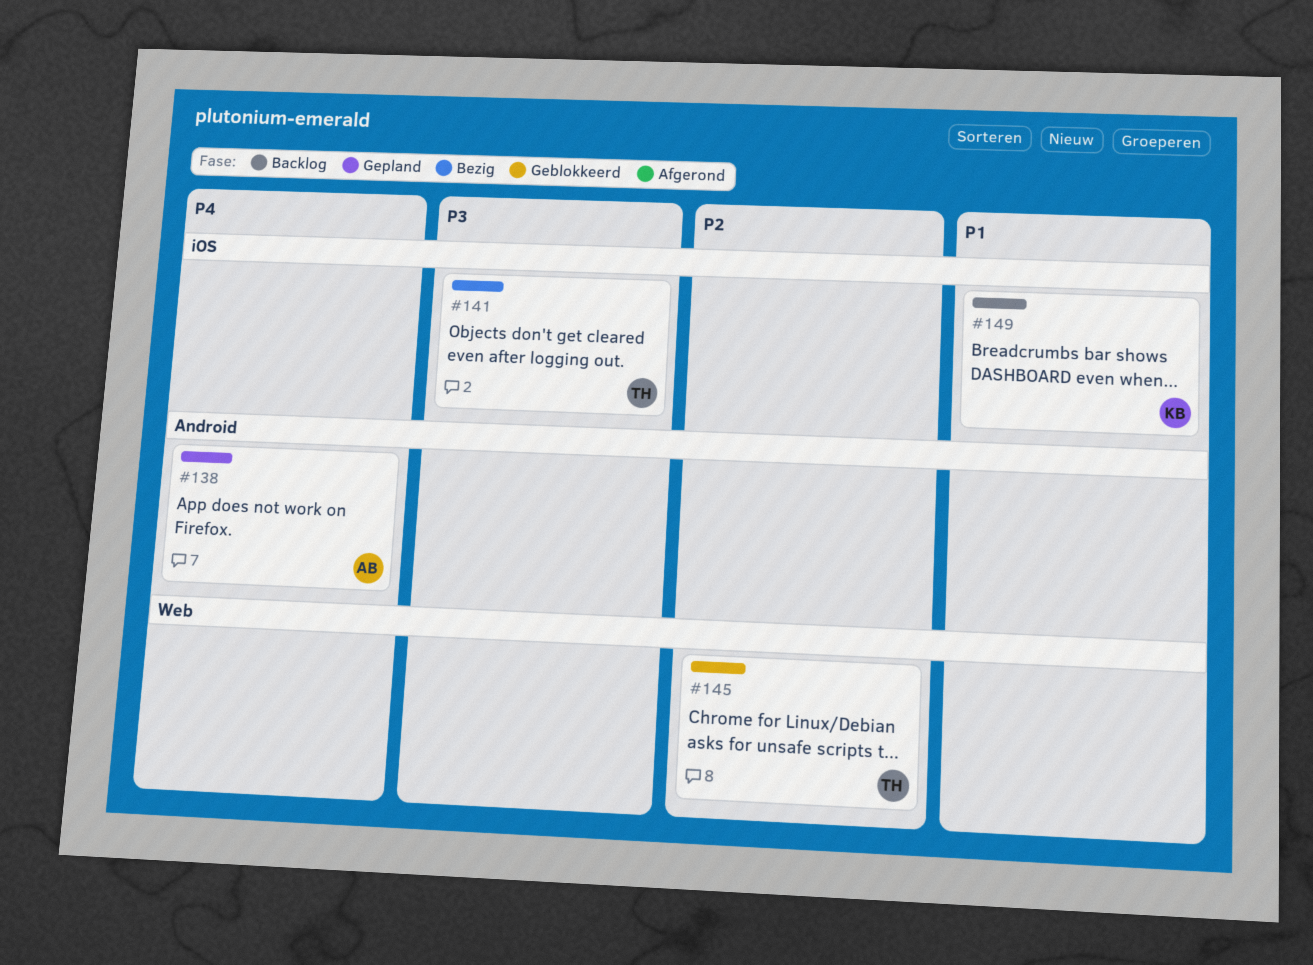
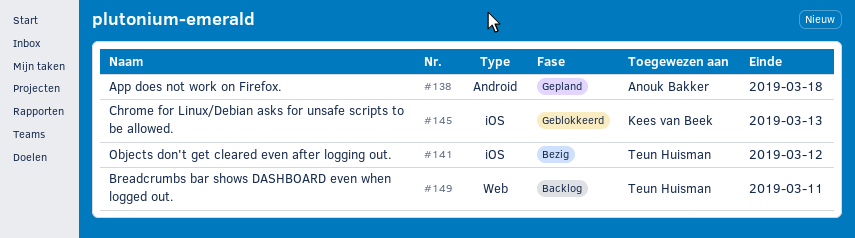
#145, owner: Teun Huisman -> Kees van Beek
#145, label: Web -> iOS
#149, owner: Kees van Beek -> Teun Huisman
#149, label: iOS -> Web

